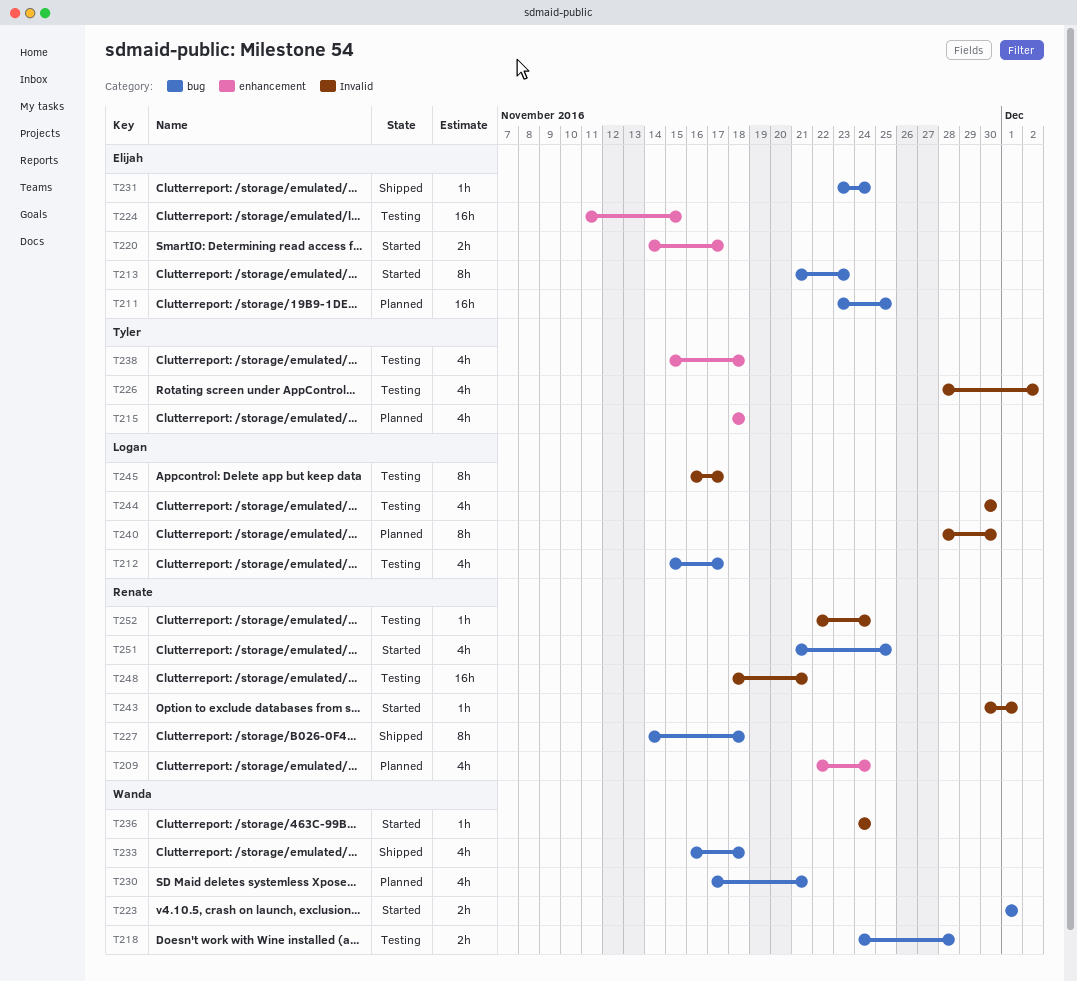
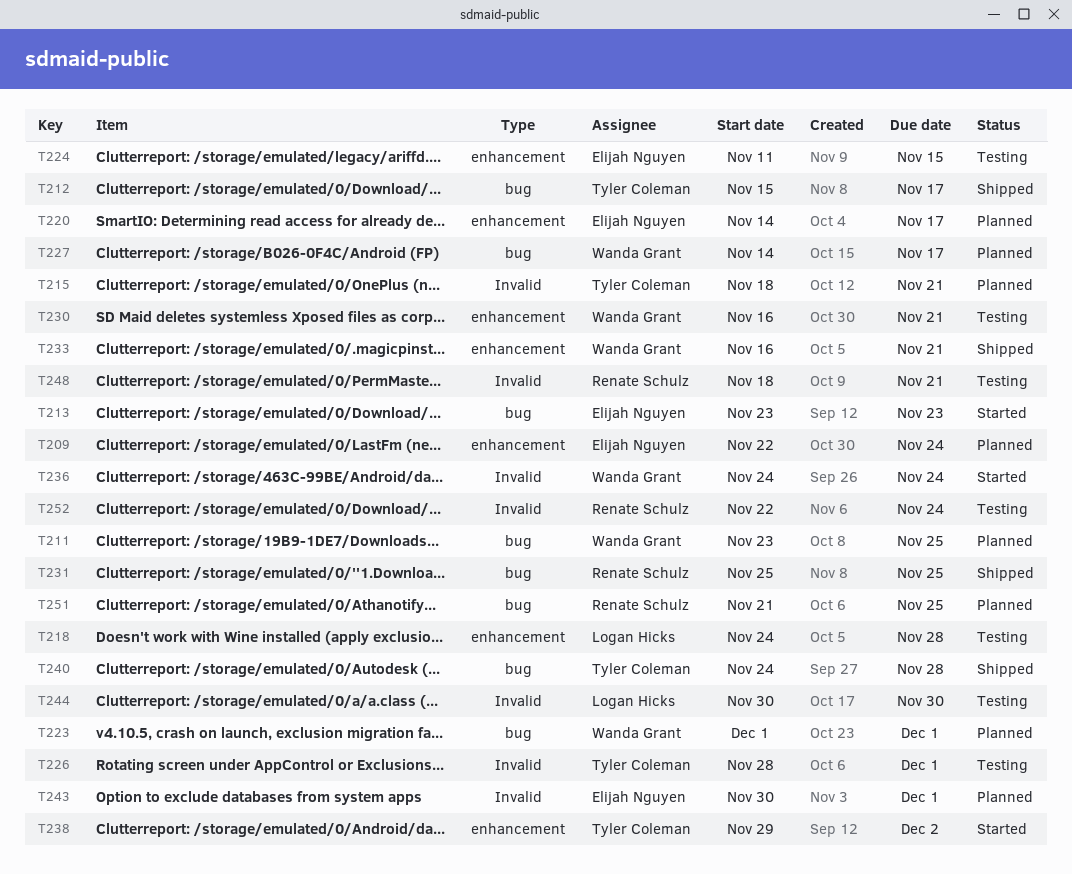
T209, owner: Renate Schulz -> Elijah Nguyen
T211, owner: Elijah Nguyen -> Wanda Grant
T212, status: Testing -> Shipped
T212, owner: Logan Hicks -> Tyler Coleman
T213, start: Nov 21 -> Nov 23
T215, label: enhancement -> Invalid
T215, due: Nov 18 -> Nov 21
T218, owner: Wanda Grant -> Logan Hicks
T218, label: bug -> enhancement
T220, status: Started -> Planned
T223, status: Started -> Planned
T226, due: Dec 2 -> Dec 1
T227, status: Shipped -> Planned
T227, owner: Renate Schulz -> Wanda Grant
T227, due: Nov 18 -> Nov 17
T230, status: Planned -> Testing
T230, label: bug -> enhancement
T230, start: Nov 17 -> Nov 16
T231, owner: Elijah Nguyen -> Renate Schulz
T231, start: Nov 23 -> Nov 25
T231, due: Nov 24 -> Nov 25
T233, label: bug -> enhancement
T233, due: Nov 18 -> Nov 21
T238, status: Testing -> Started
T238, start: Nov 15 -> Nov 29
T238, due: Nov 18 -> Dec 2
T240, status: Planned -> Shipped
T240, owner: Logan Hicks -> Tyler Coleman
T240, label: Invalid -> bug
T240, start: Nov 28 -> Nov 24
T240, due: Nov 30 -> Nov 28
T243, status: Started -> Planned
T243, owner: Renate Schulz -> Elijah Nguyen
T245: present -> none
T251, status: Started -> Planned

